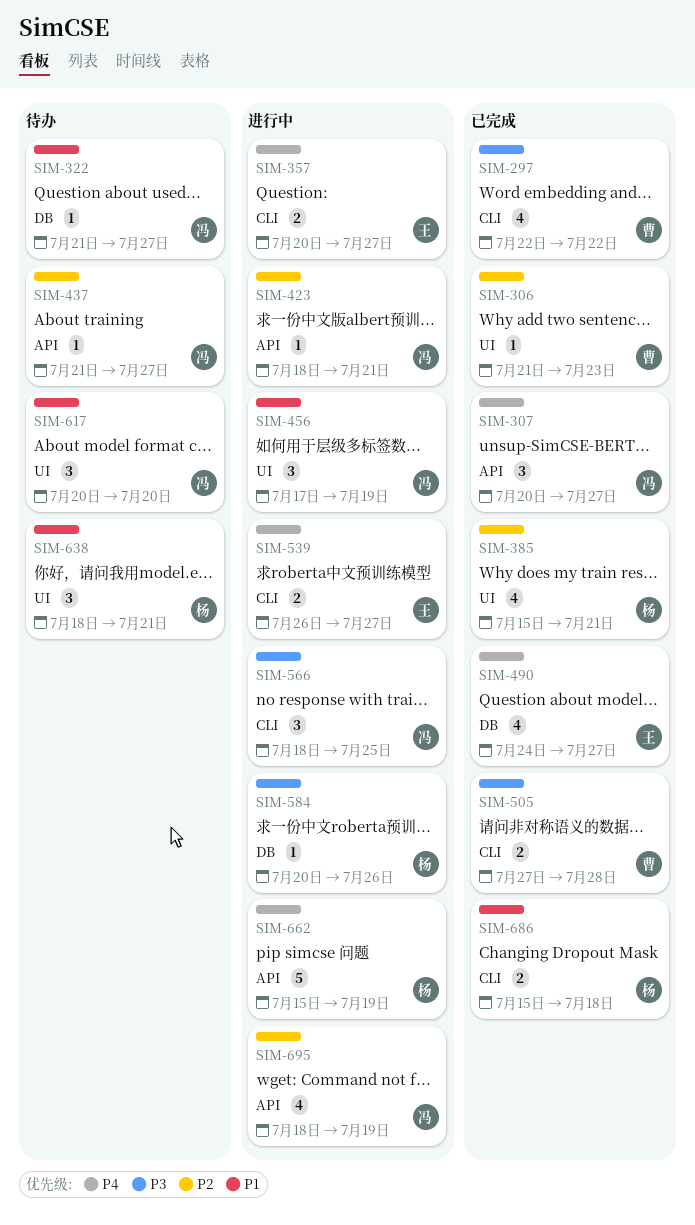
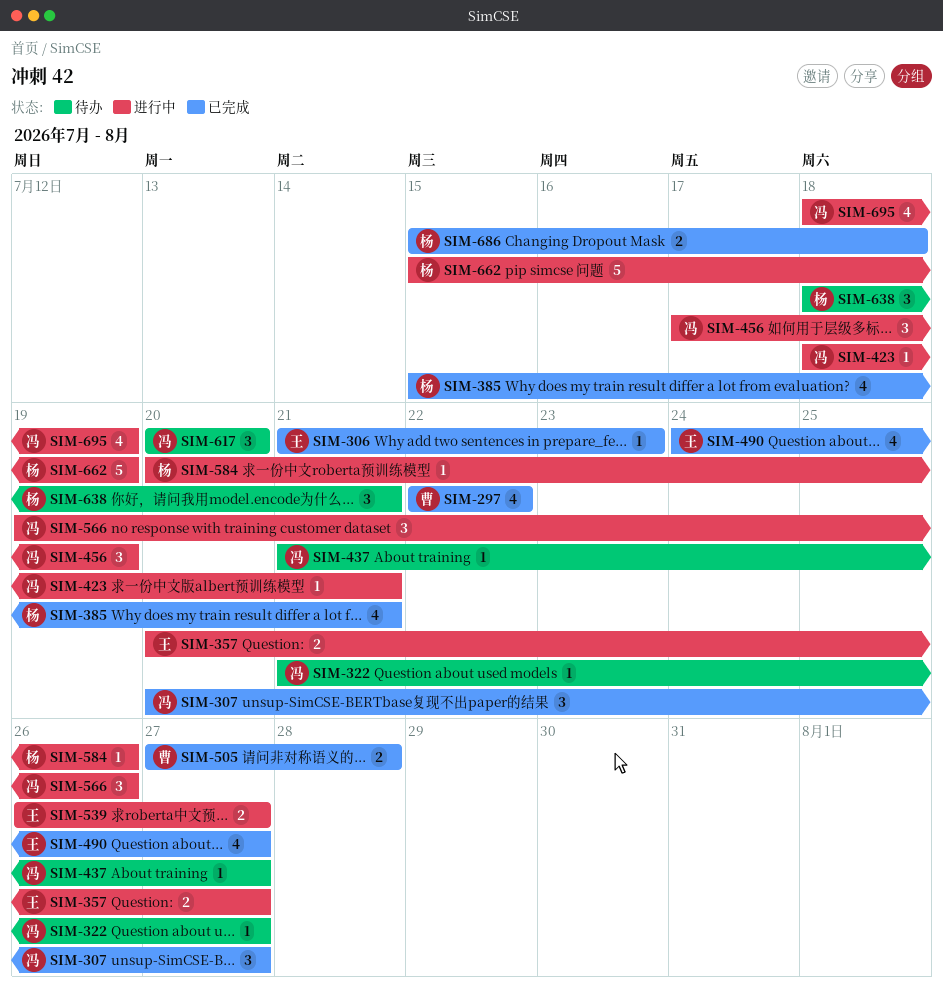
SIM-306, owner: 曹 -> 王
SIM-566, start: Jul 18 -> Jul 19
SIM-566, due: Jul 25 -> Jul 26

